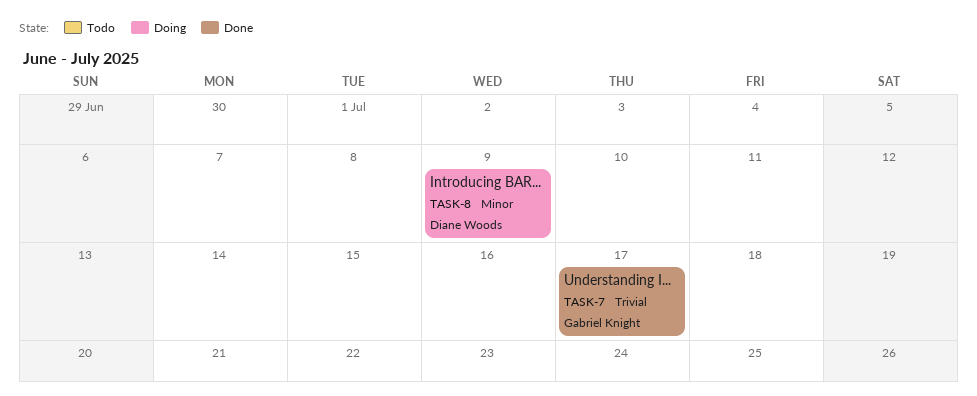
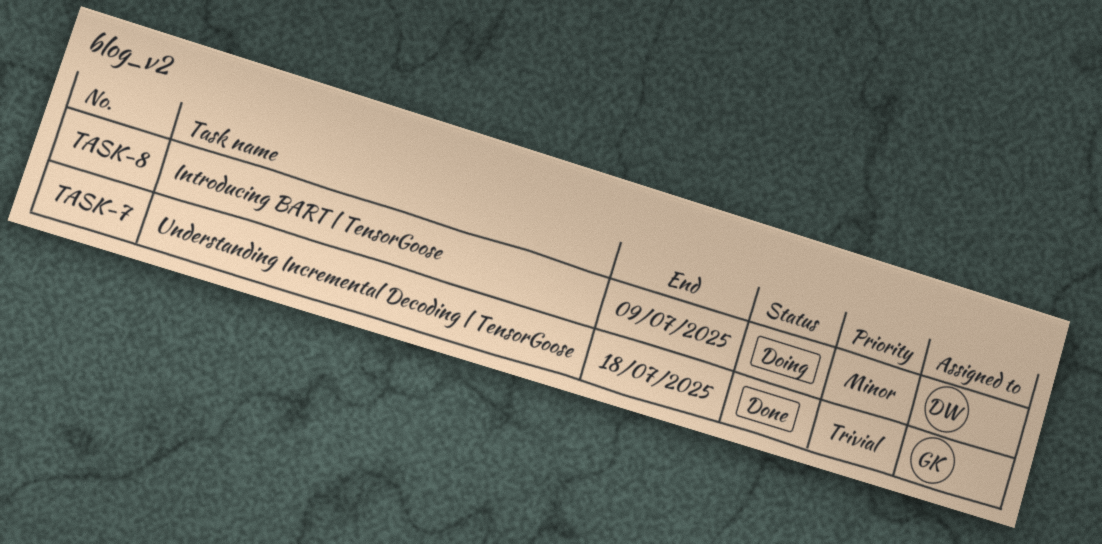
TASK-7, due: Jul 17 -> Jul 18

